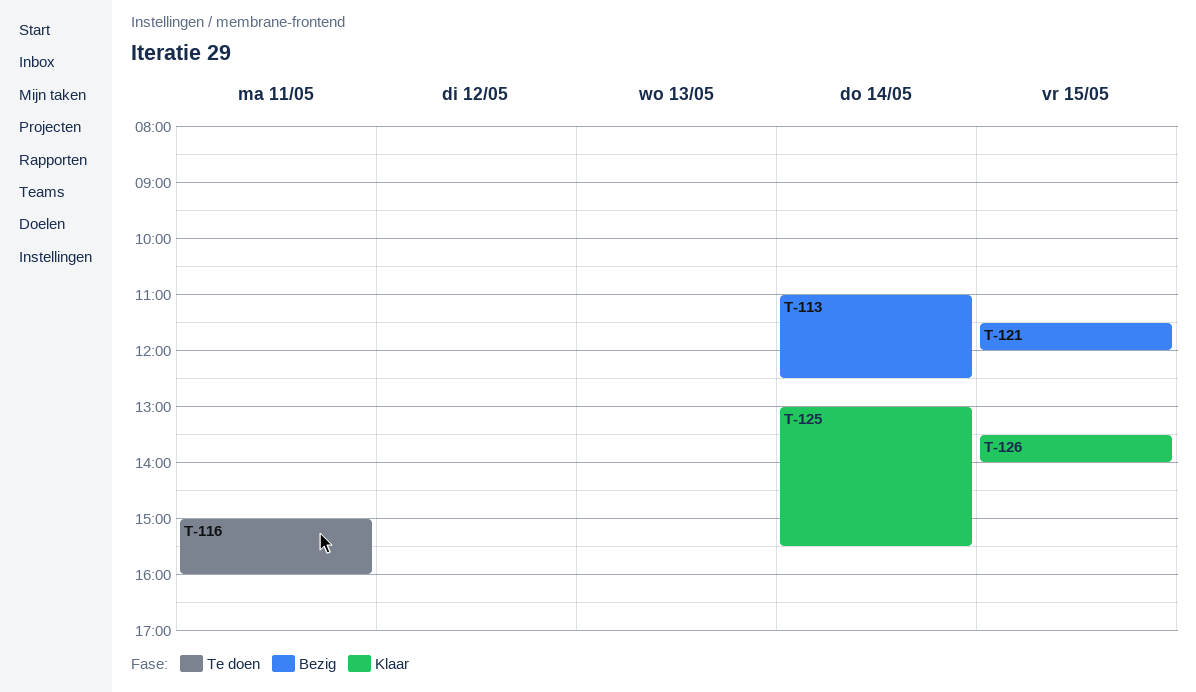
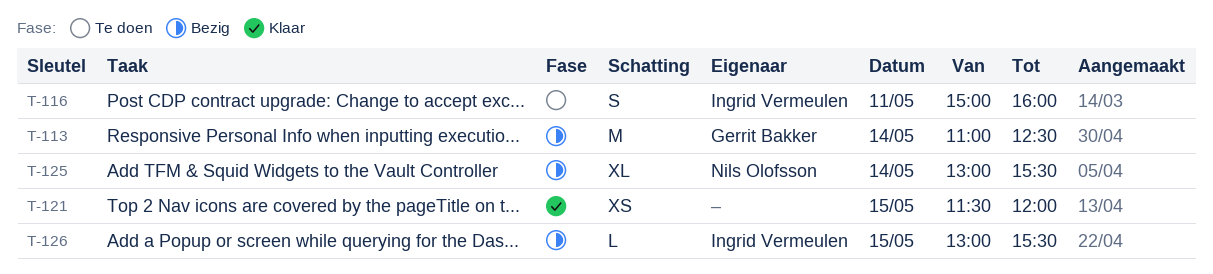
T-121, status: Bezig -> Klaar
T-125, status: Klaar -> Bezig
T-126, status: Klaar -> Bezig
T-126, begins: 13:30 -> 13:00
T-126, ends: 14:00 -> 15:30

